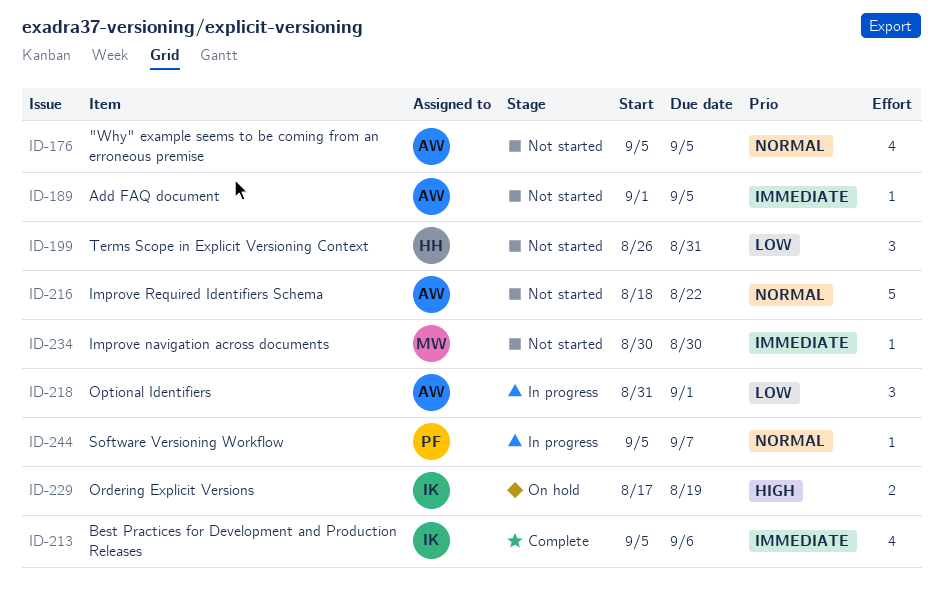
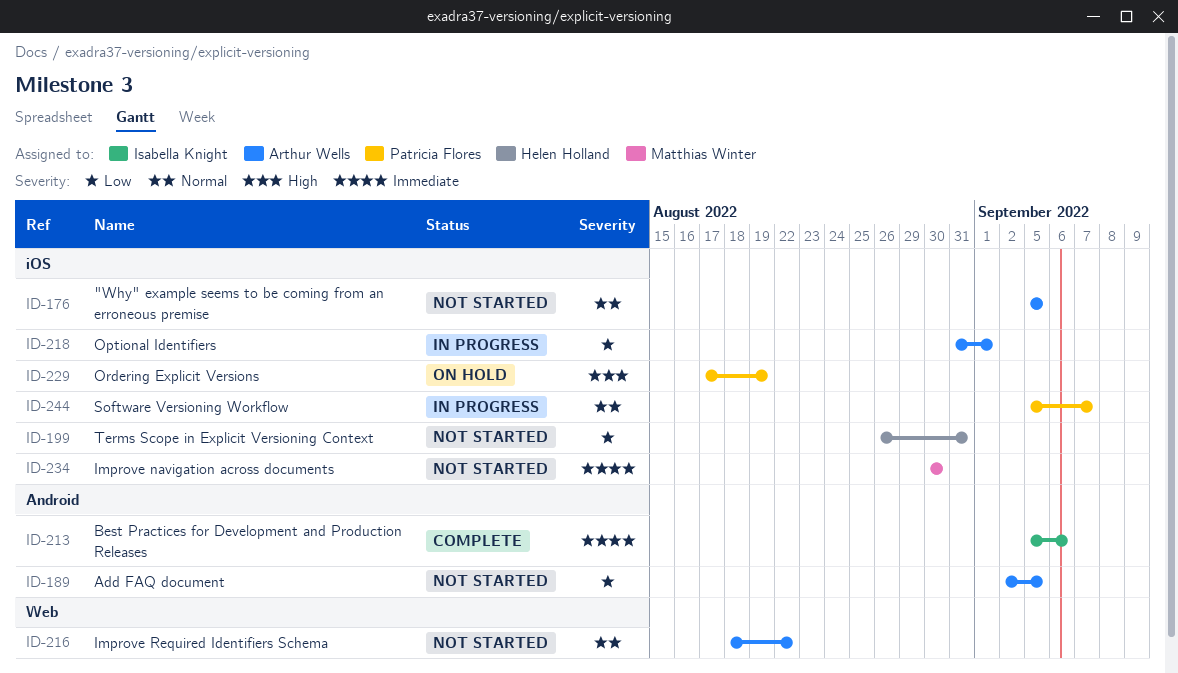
ID-189, priority: Immediate -> Low
ID-189, start: Sep 1 -> Sep 2
ID-229, owner: Isabella Knight -> Patricia Flores

